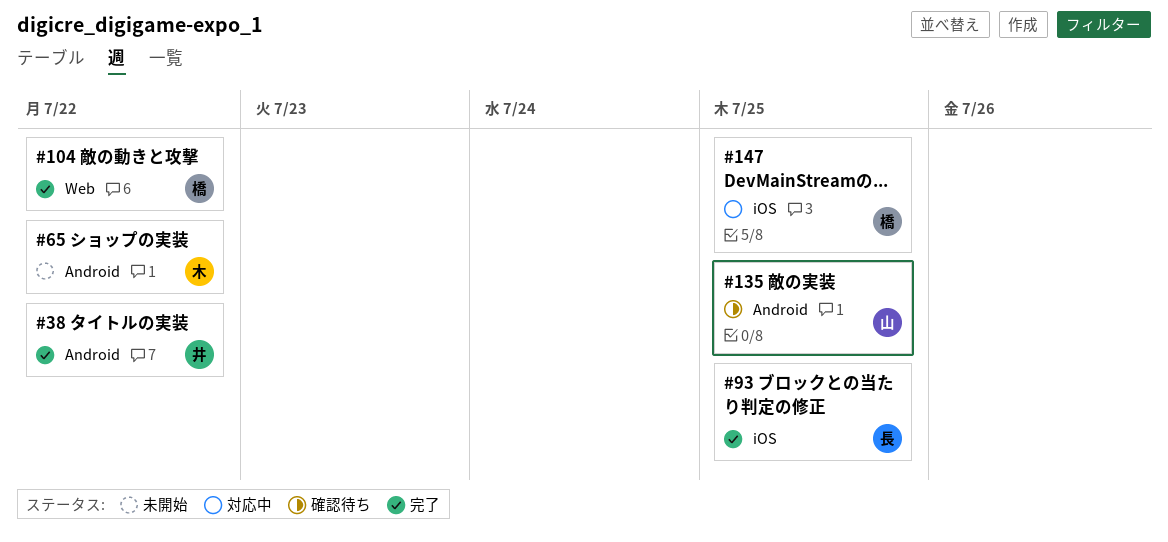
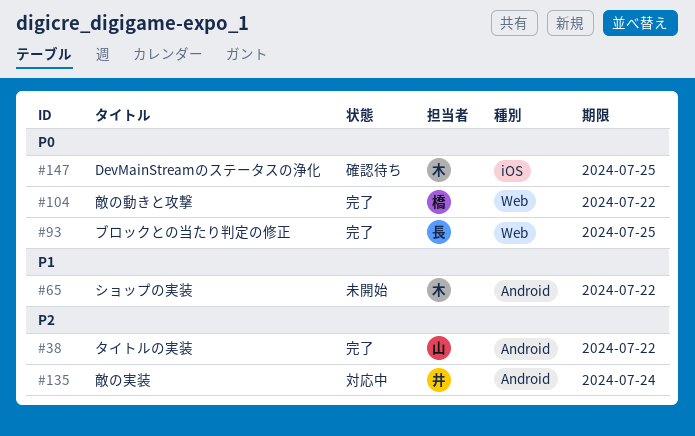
#38, owner: 井 -> 山
#93, label: iOS -> Web
#135, status: 確認待ち -> 対応中
#135, owner: 山 -> 井
#135, due: Jul 25 -> Jul 24
#147, status: 対応中 -> 確認待ち
#147, owner: 橋 -> 木

